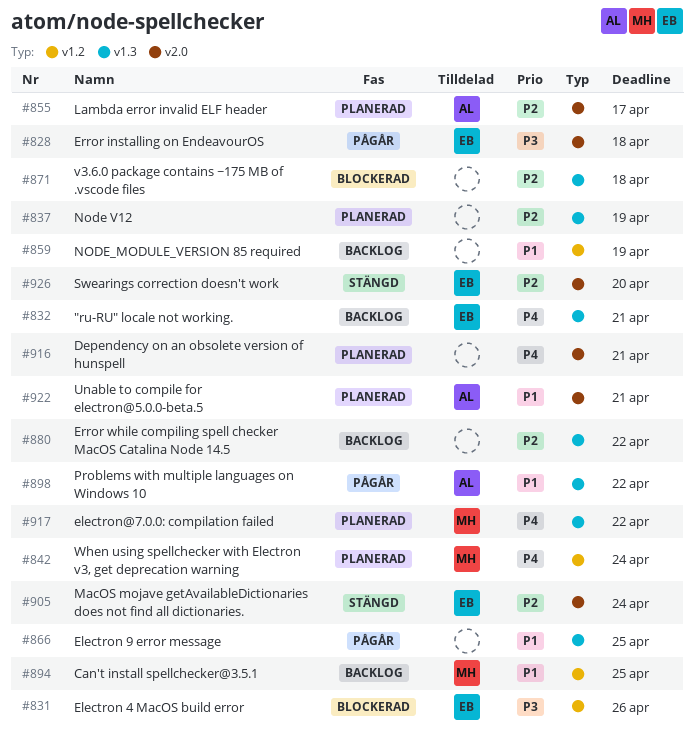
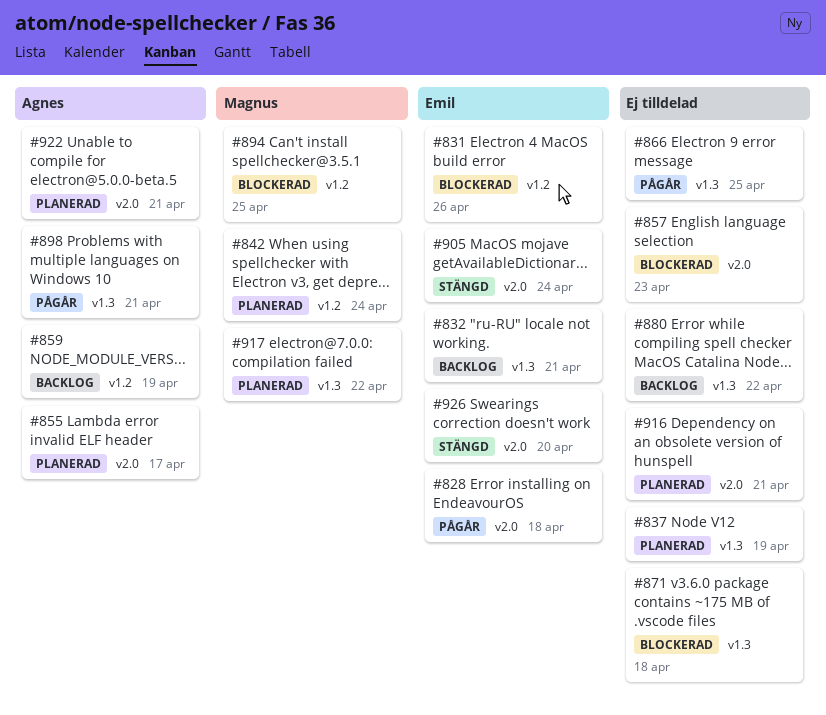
#857: none -> present
#859, owner: none -> Agnes
#894, status: Backlog -> Blockerad
#898, due: Apr 22 -> Apr 21

